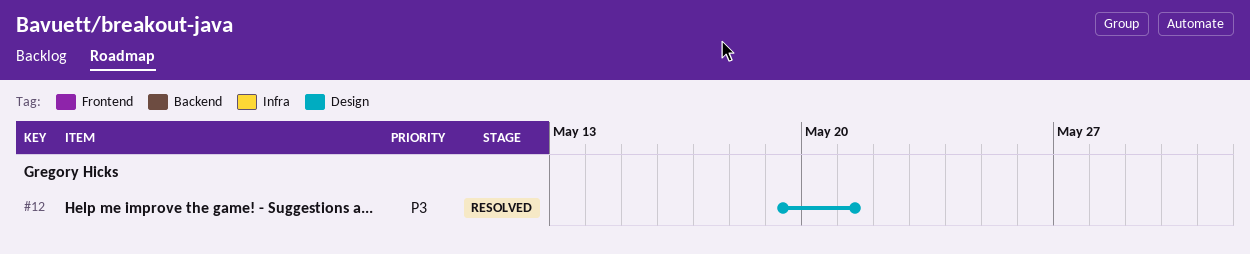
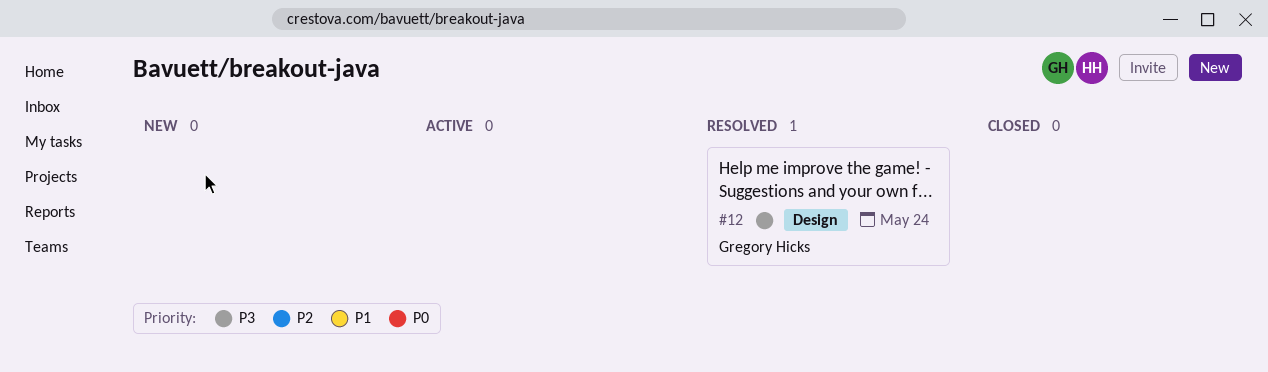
#12, due: May 21 -> May 24

